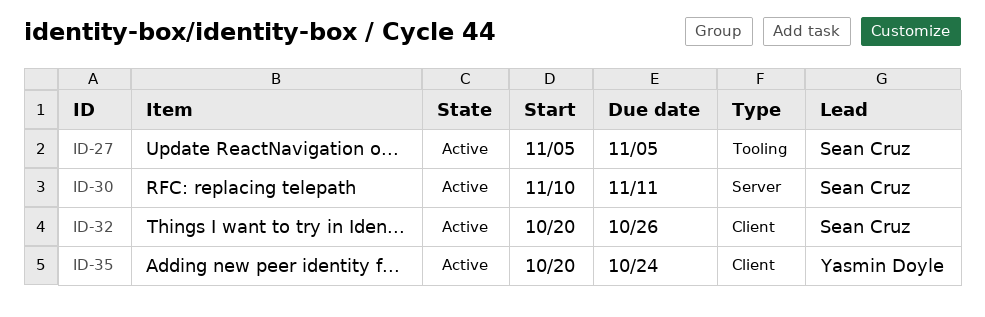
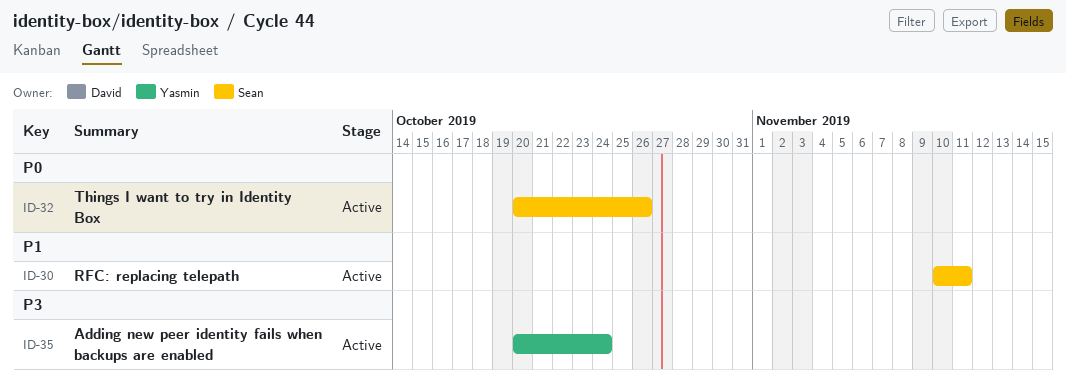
ID-27: present -> none

